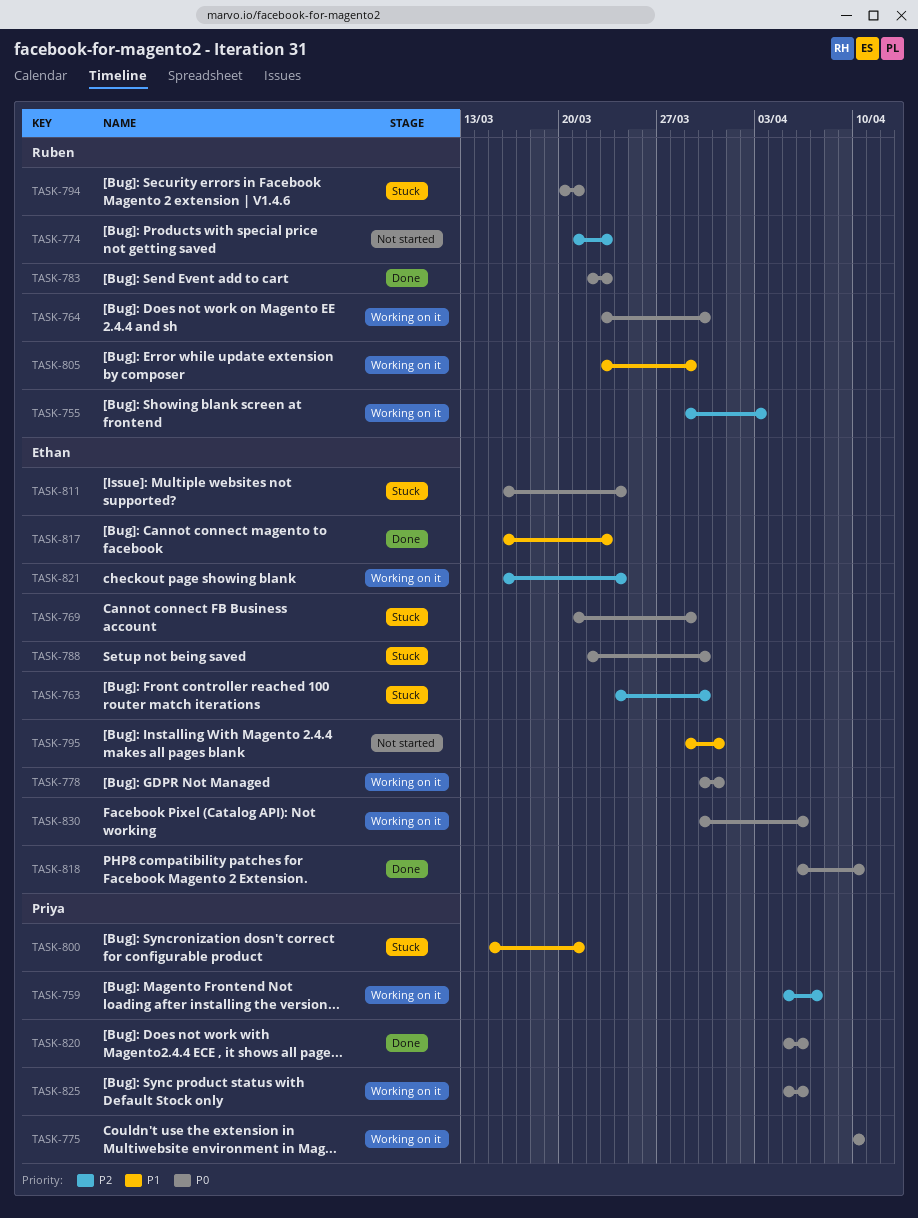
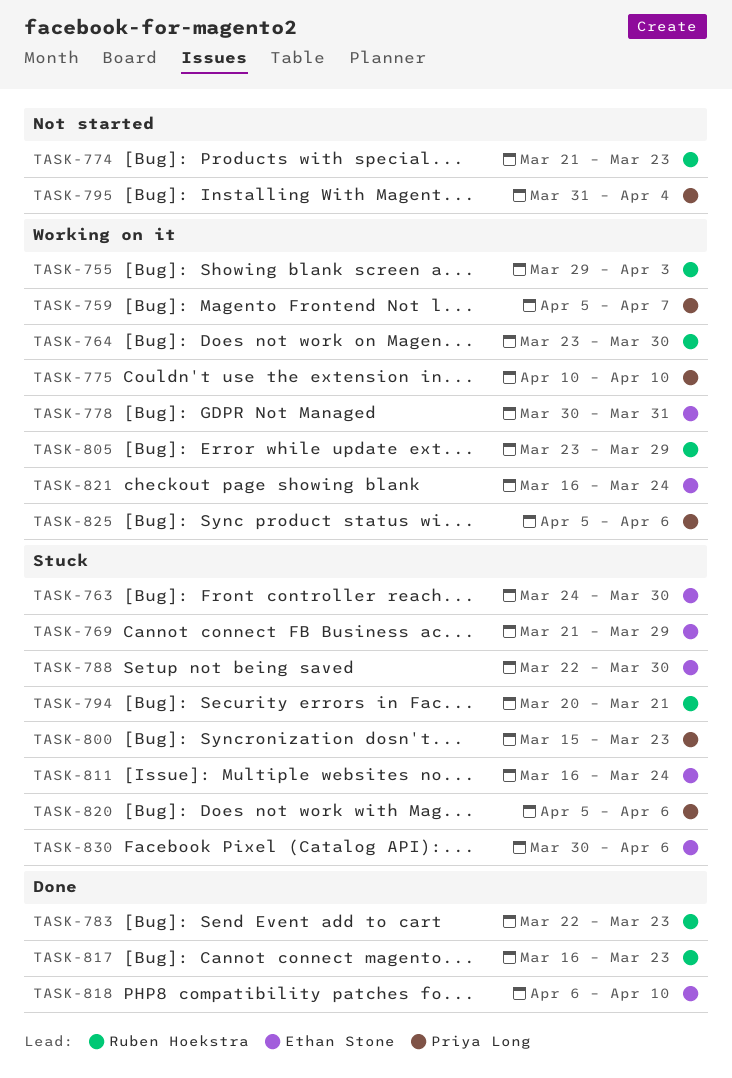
TASK-795, owner: Ethan Stone -> Priya Long
TASK-795, start: Mar 29 -> Mar 31
TASK-795, due: Mar 31 -> Apr 4
TASK-800, due: Mar 21 -> Mar 23
TASK-817, owner: Ethan Stone -> Ruben Hoekstra
TASK-820, status: Done -> Stuck
TASK-830, status: Working on it -> Stuck

